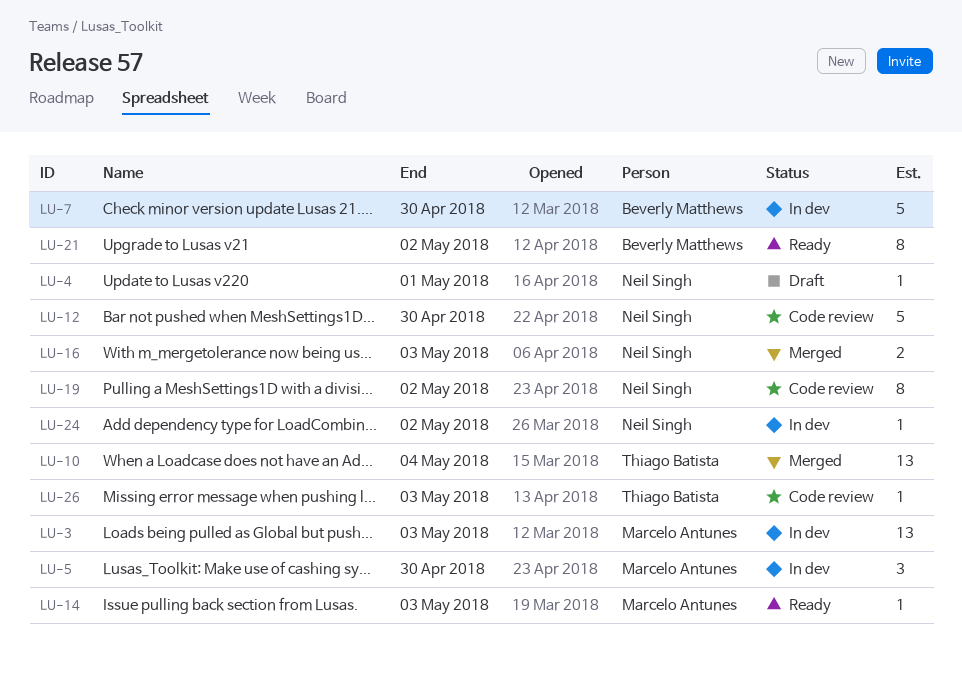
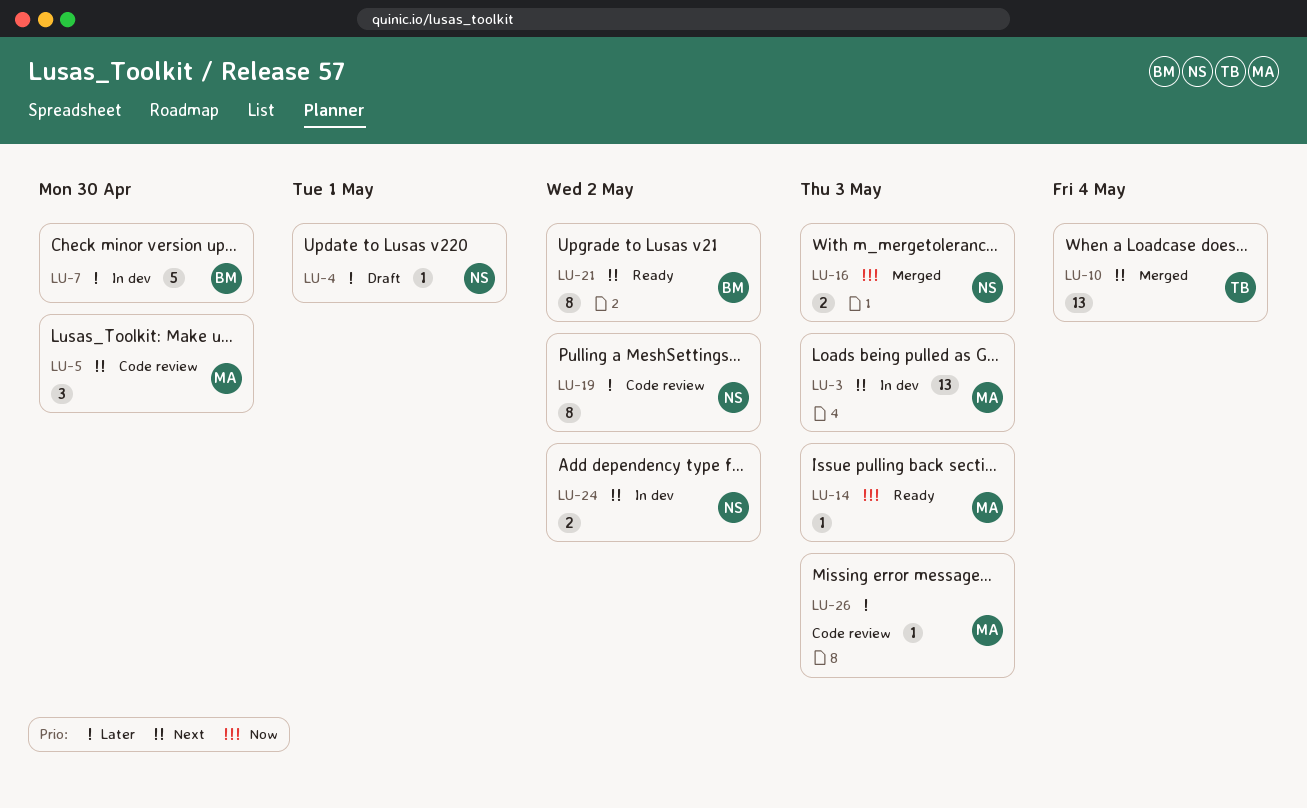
LU-5, status: In dev -> Code review
LU-12: present -> none
LU-24, estimate: 1 -> 2
LU-26, owner: Thiago Batista -> Marcelo Antunes

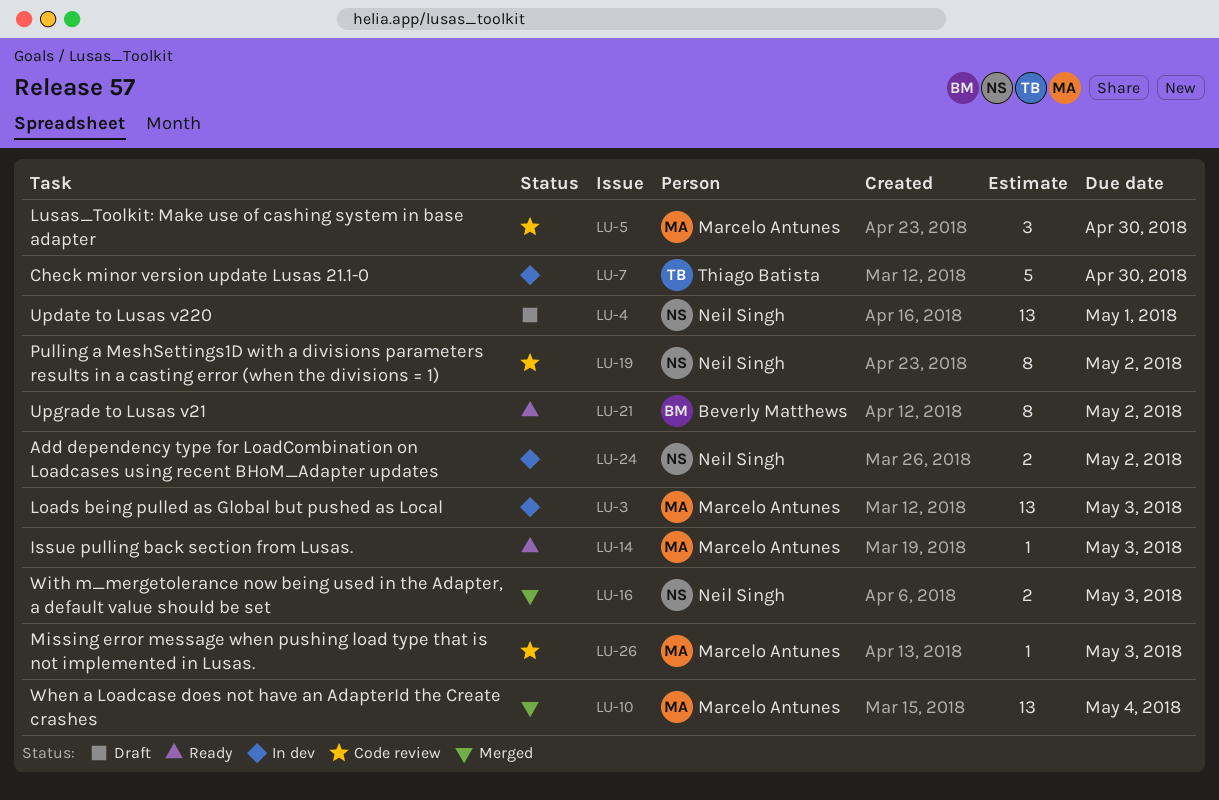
LU-4, estimate: 1 -> 13
LU-7, owner: Beverly Matthews -> Thiago Batista
LU-10, owner: Thiago Batista -> Marcelo Antunes

